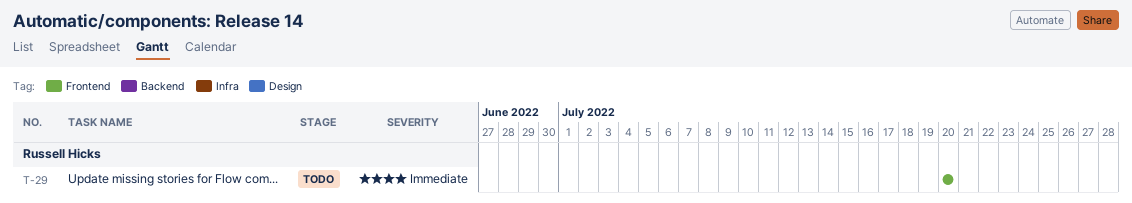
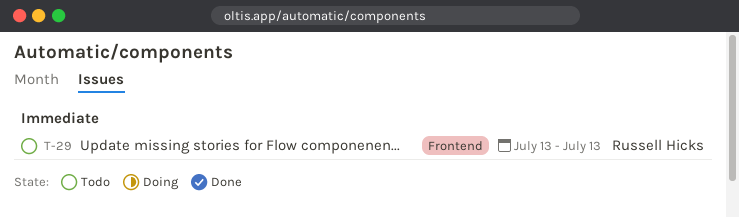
T-29, start: Jul 20 -> Jul 13
T-29, due: Jul 20 -> Jul 13

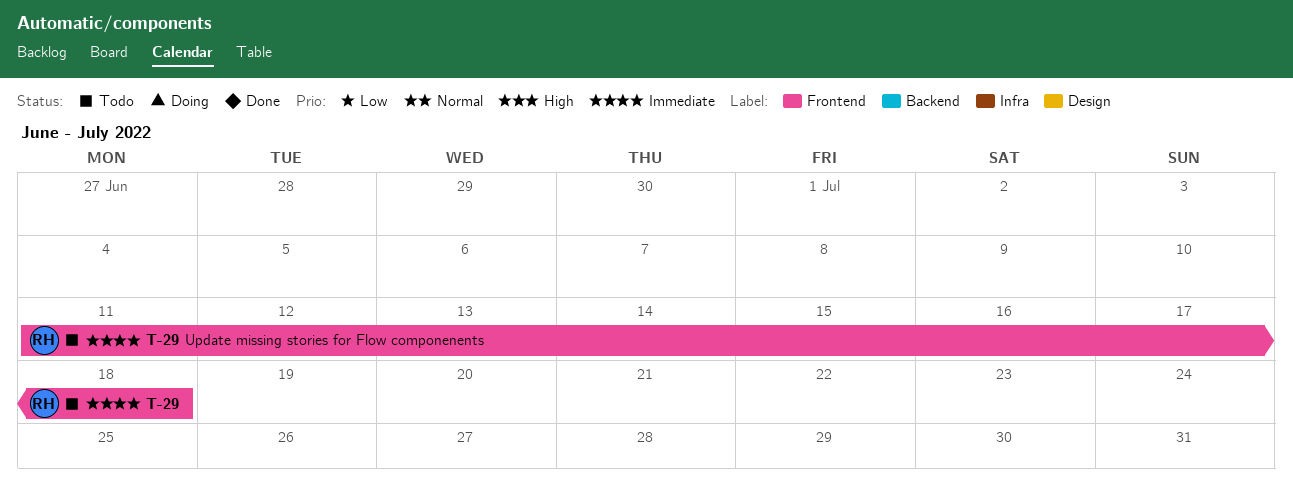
T-29, start: Jul 13 -> Jul 11
T-29, due: Jul 13 -> Jul 18

